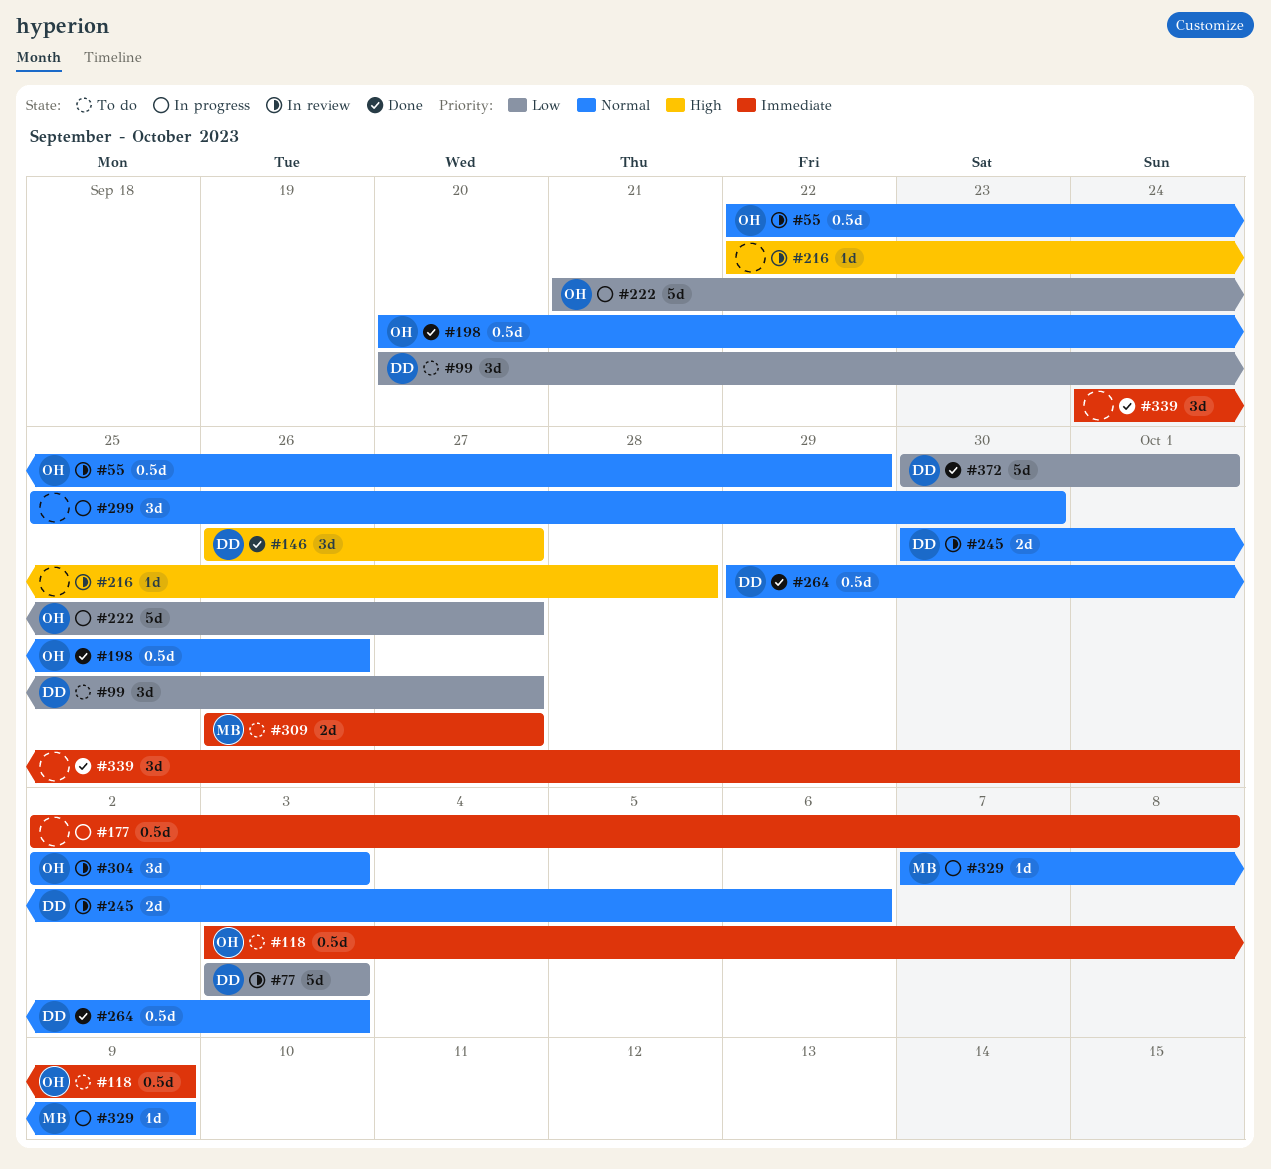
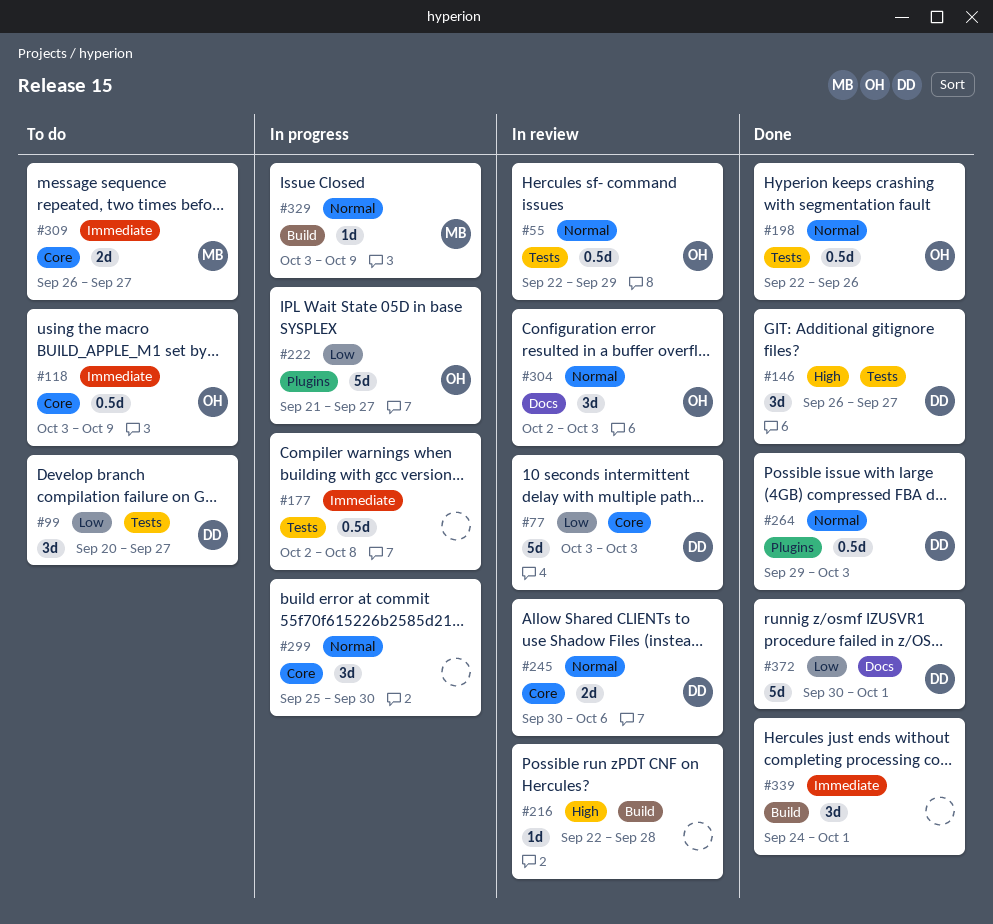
#198, start: Sep 20 -> Sep 22
#329, start: Oct 7 -> Oct 3

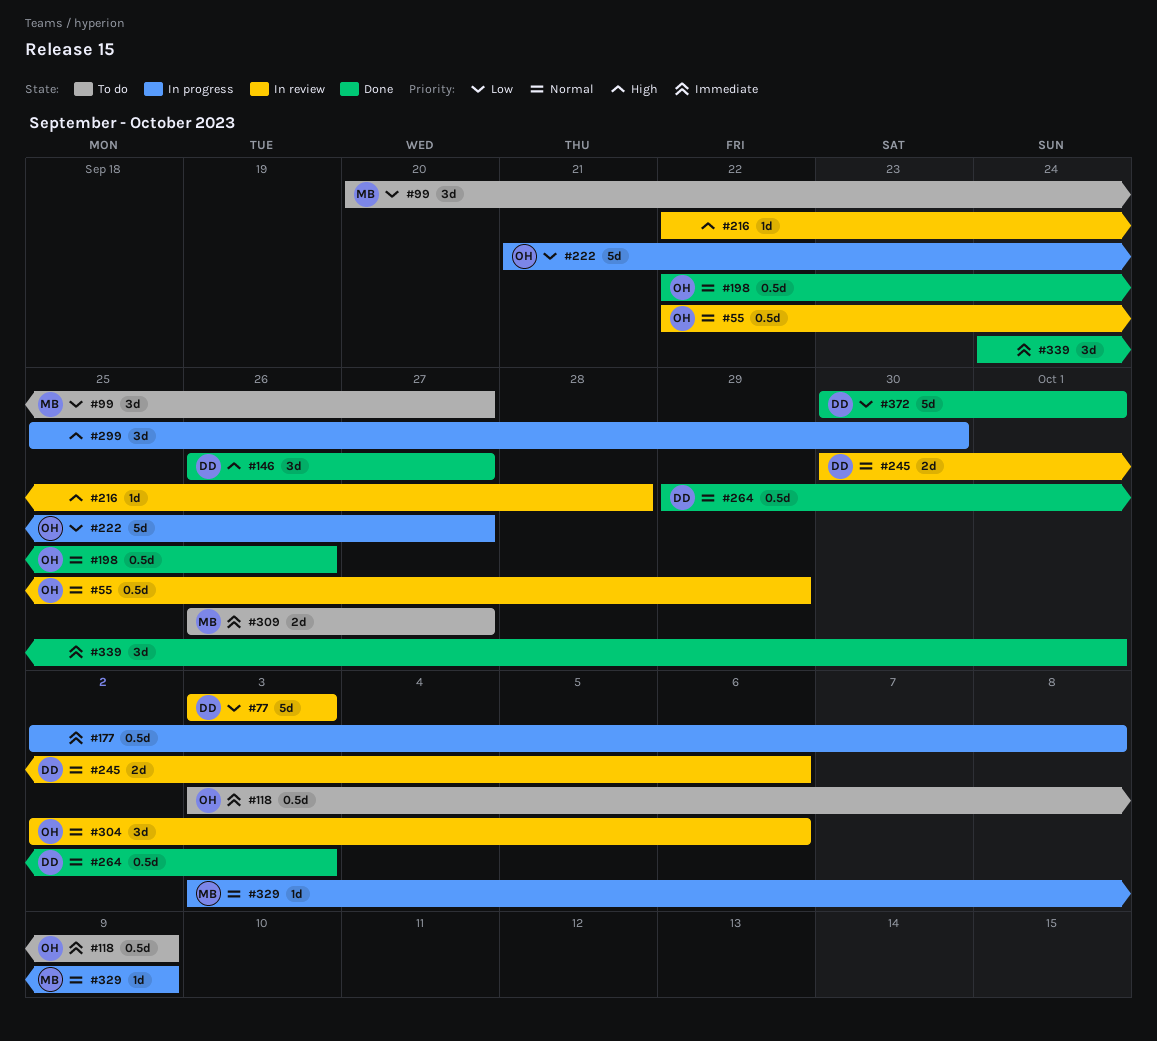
#99, owner: DD -> MB
#299, priority: Normal -> High
#304, due: Oct 3 -> Oct 6

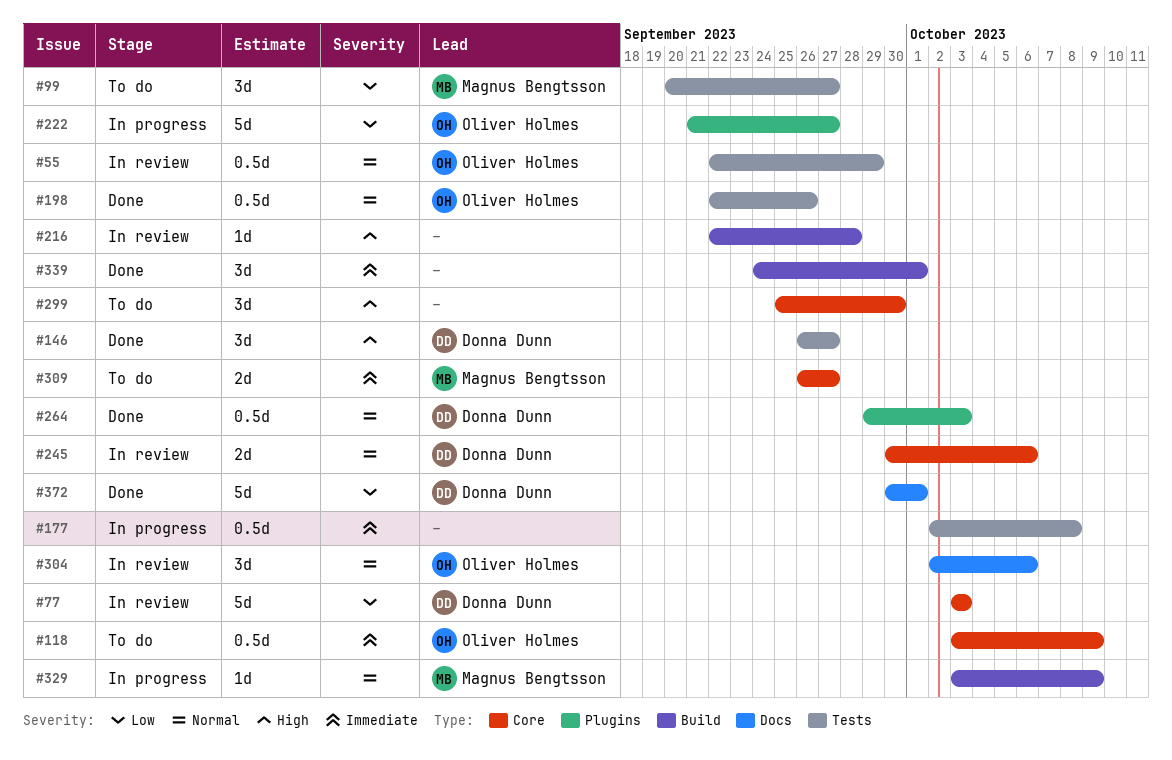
#299, status: In progress -> To do

